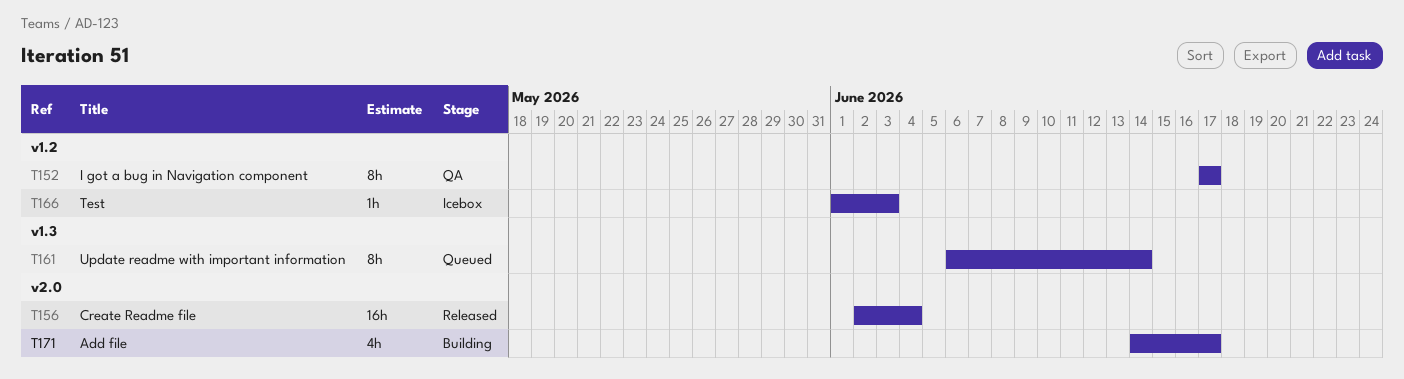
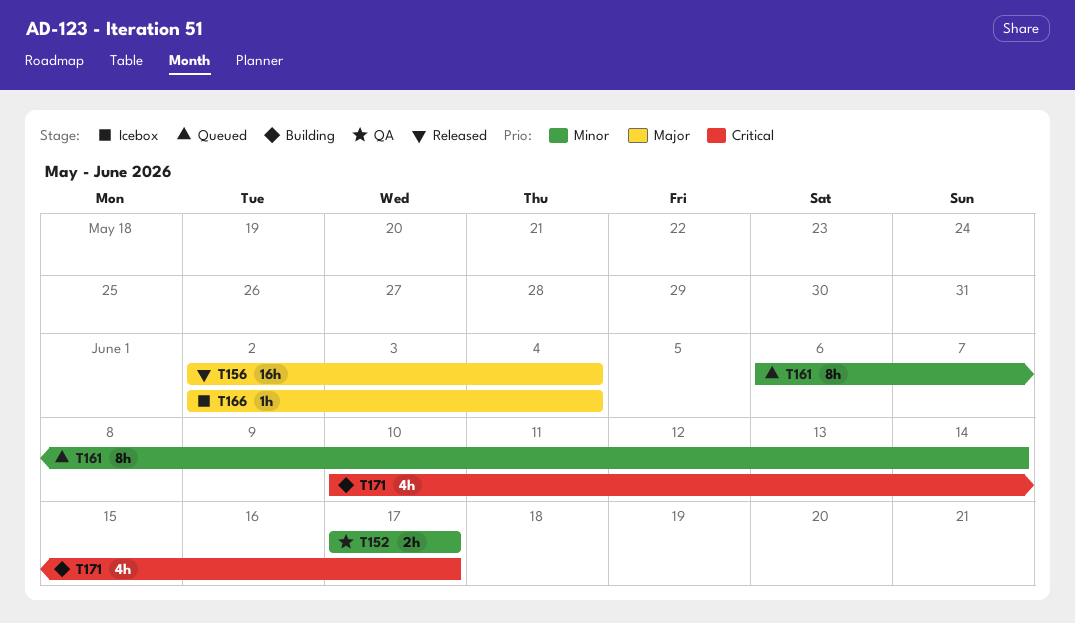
T152, estimate: 8h -> 2h
T166, start: Jun 1 -> Jun 2
T166, due: Jun 3 -> Jun 4
T171, start: Jun 14 -> Jun 10

